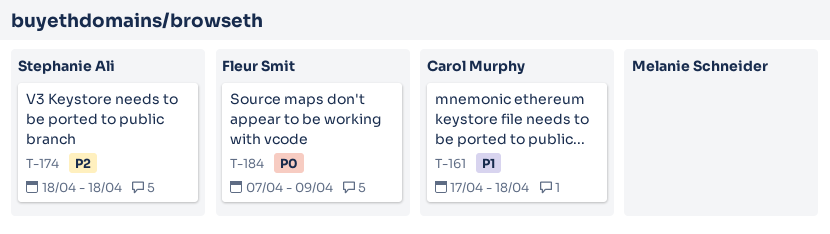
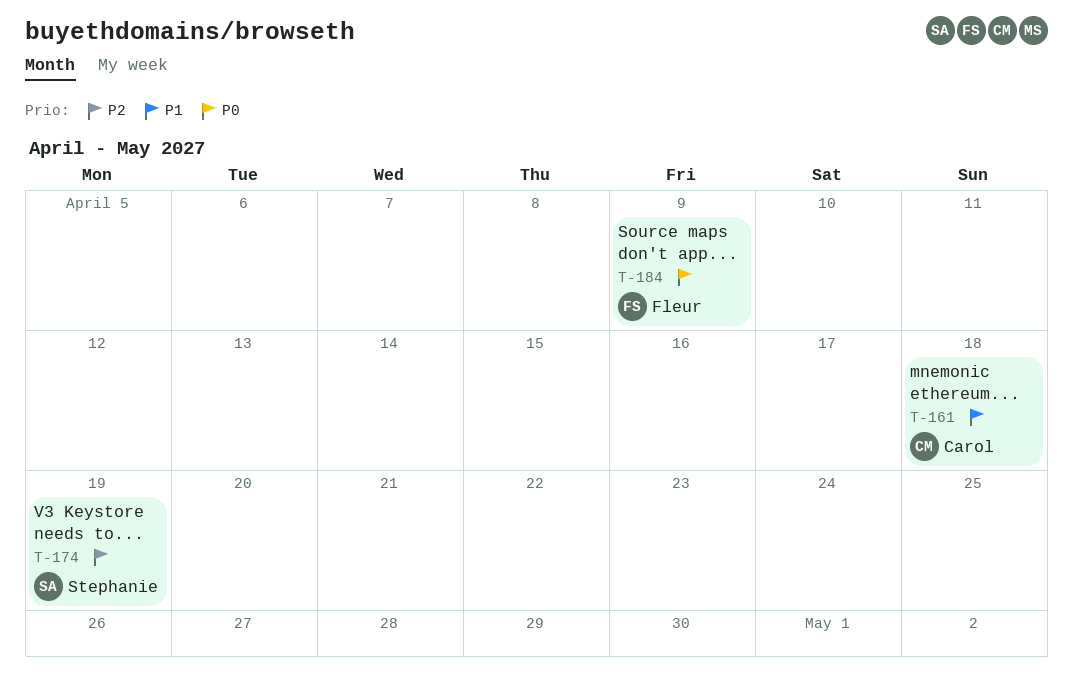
T-174, due: Apr 18 -> Apr 19

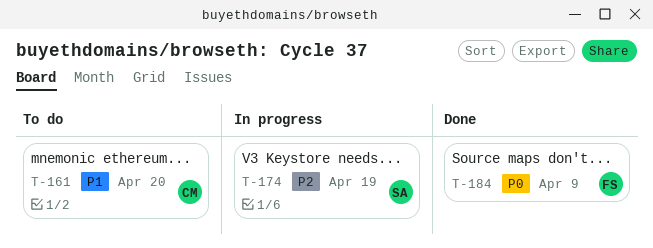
T-161, due: Apr 18 -> Apr 20

